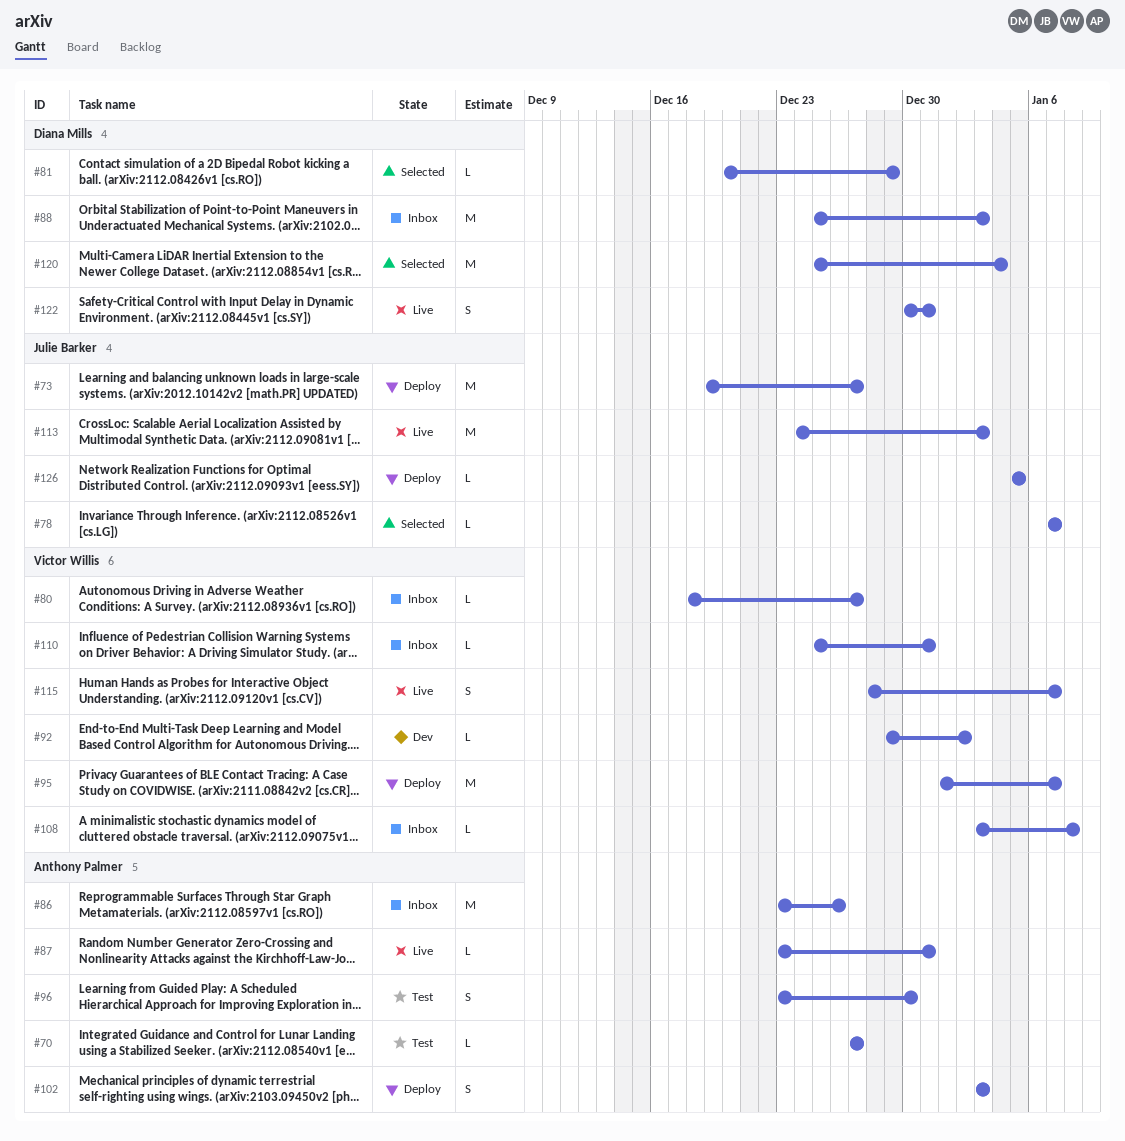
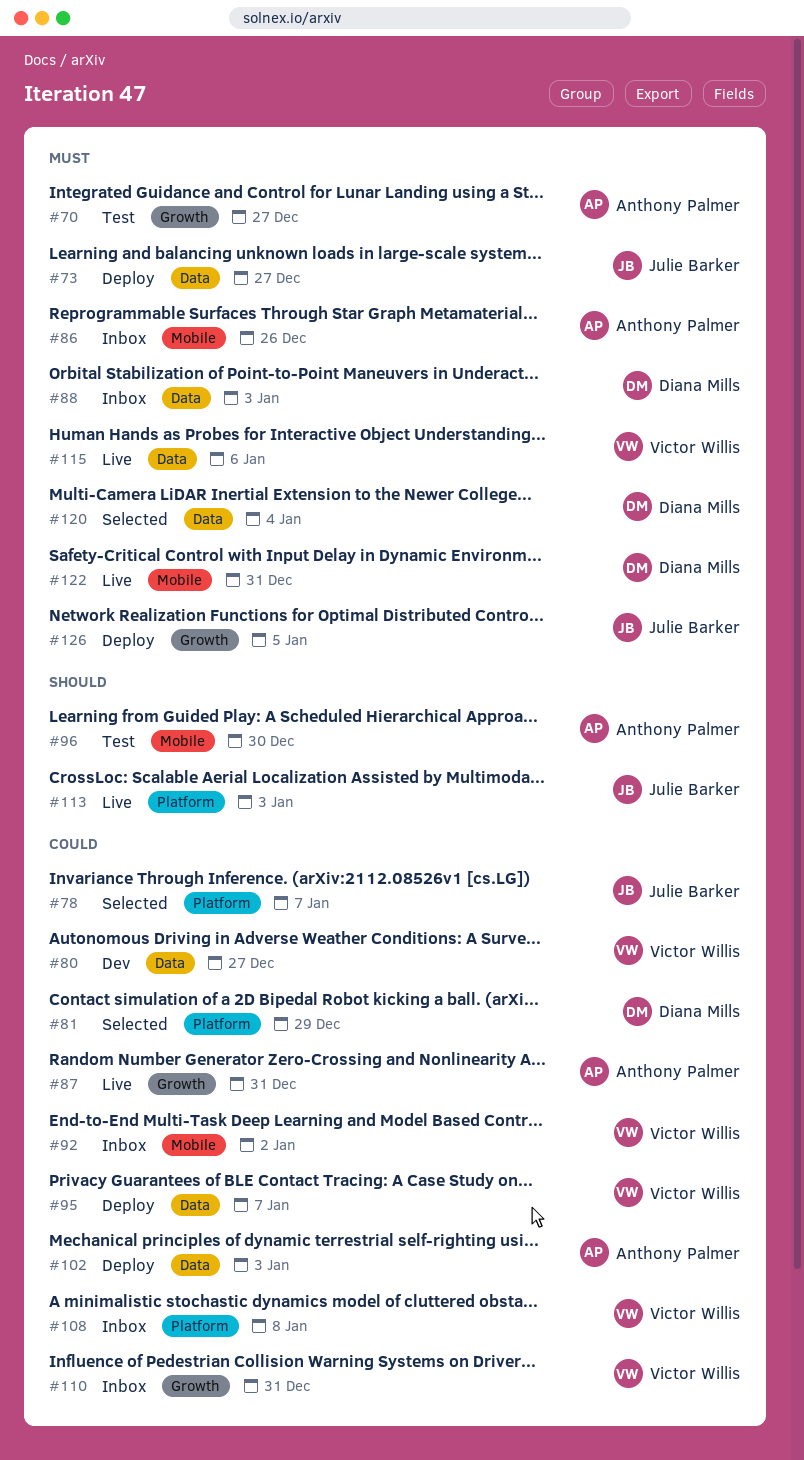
#80, status: Inbox -> Dev
#92, status: Dev -> Inbox
#115, due: Jan 7 -> Jan 6

